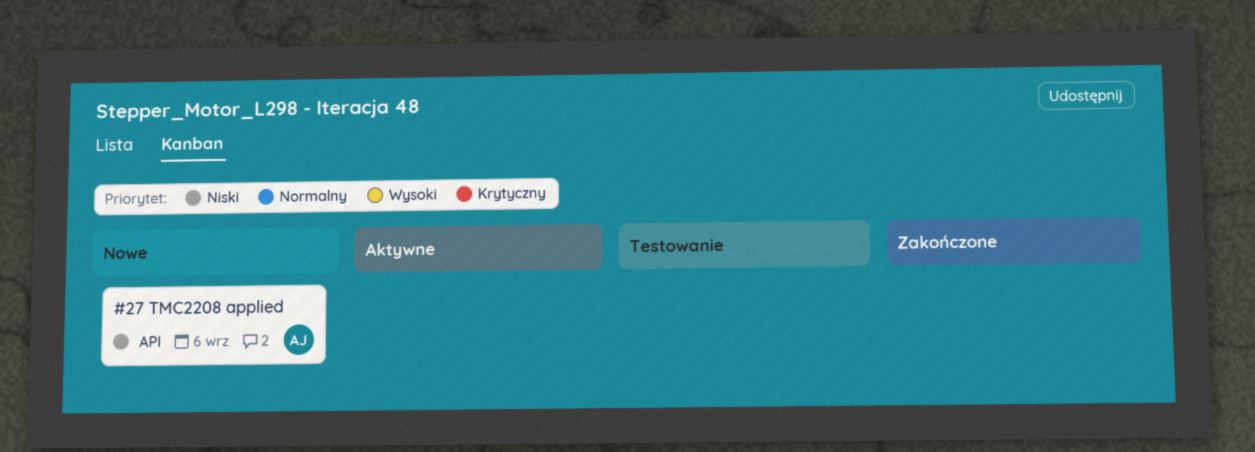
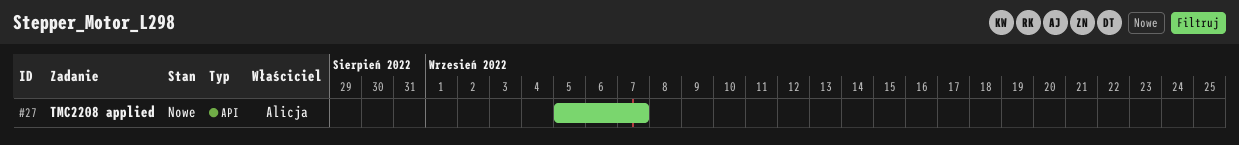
#27, due: Sep 6 -> Sep 7

